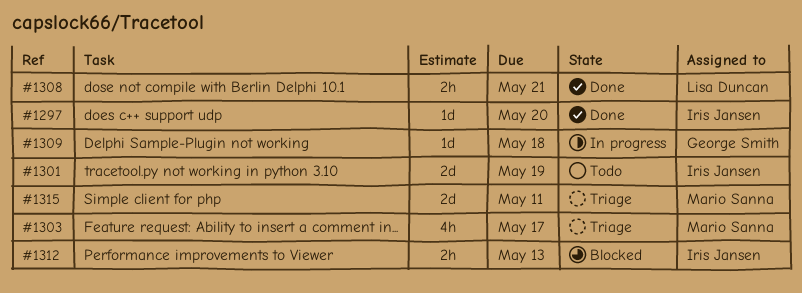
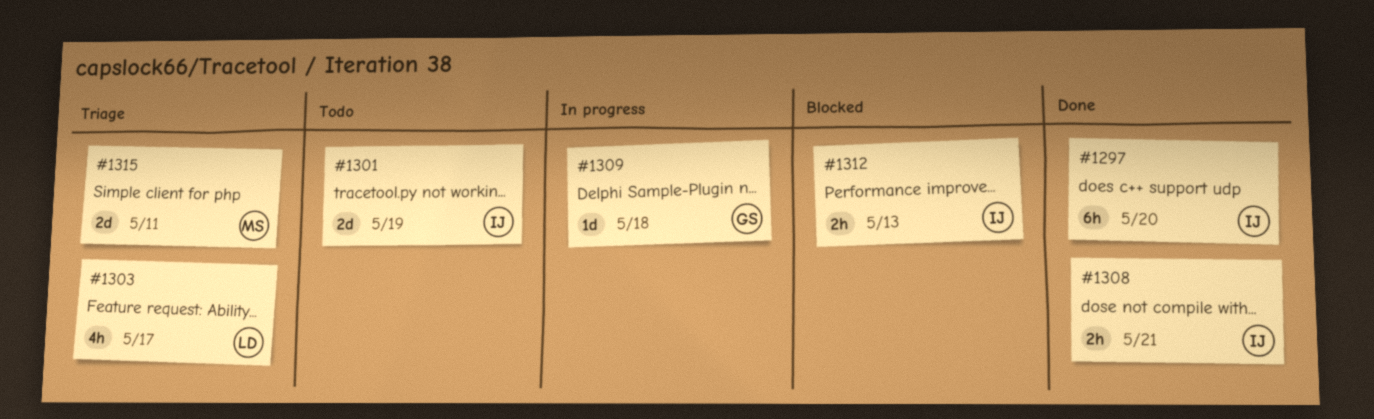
#1297, estimate: 1d -> 6h
#1303, owner: Mario Sanna -> Lisa Duncan
#1308, owner: Lisa Duncan -> Iris Jansen

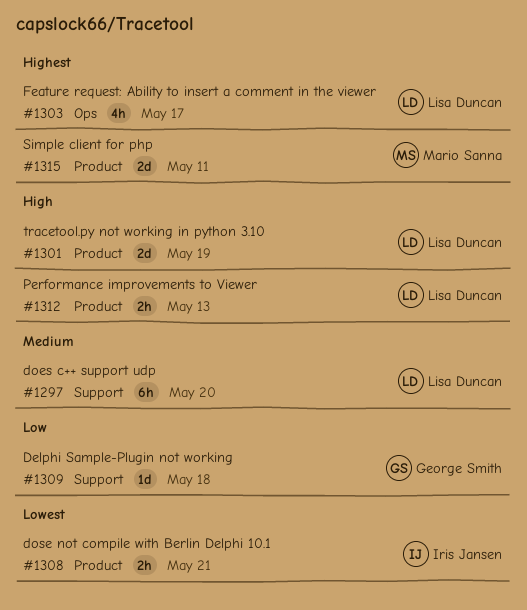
#1297, owner: Iris Jansen -> Lisa Duncan
#1301, owner: Iris Jansen -> Lisa Duncan
#1312, owner: Iris Jansen -> Lisa Duncan

